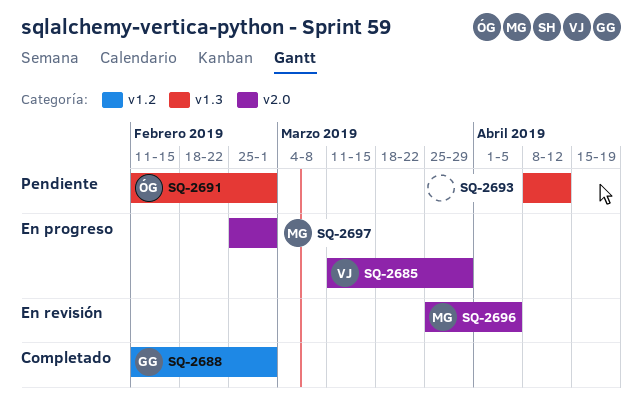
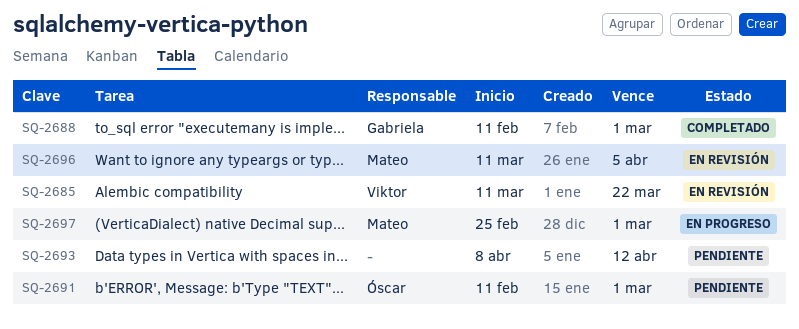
SQ-2685, status: En progreso -> En revisión
SQ-2685, due: Mar 29 -> Mar 22
SQ-2696, start: Mar 25 -> Mar 11

